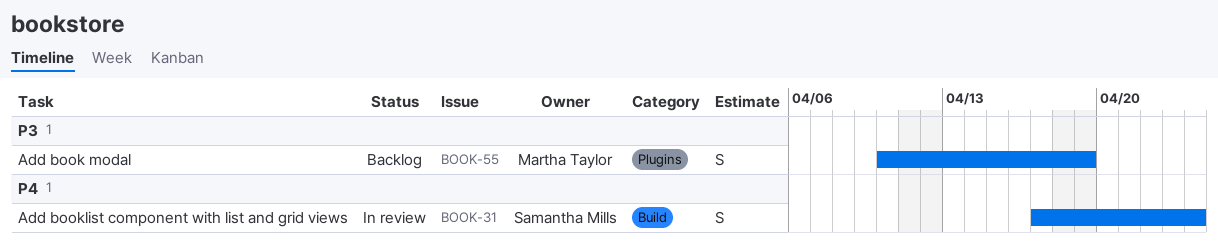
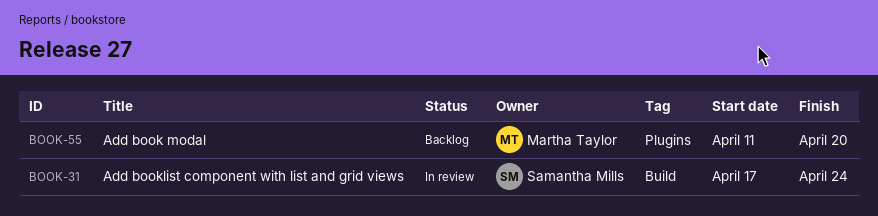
BOOK-55, start: Apr 10 -> Apr 11
BOOK-55, due: Apr 19 -> Apr 20

